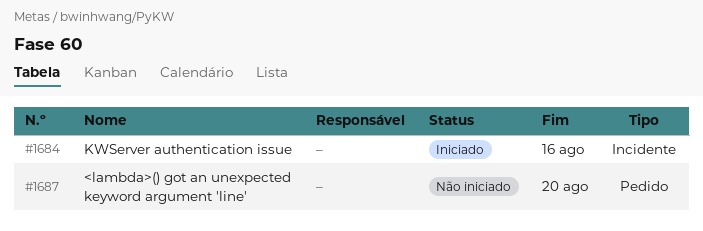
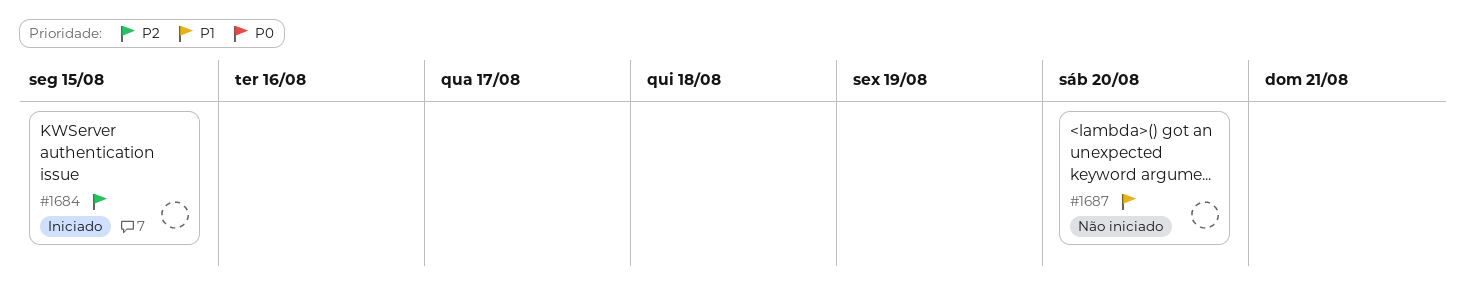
#1684, due: Aug 16 -> Aug 15

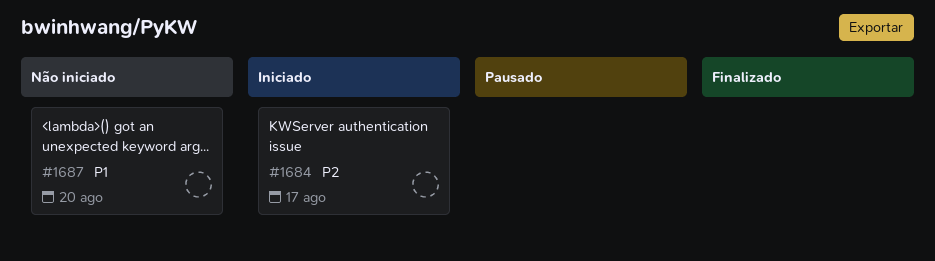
#1684, due: Aug 15 -> Aug 17

